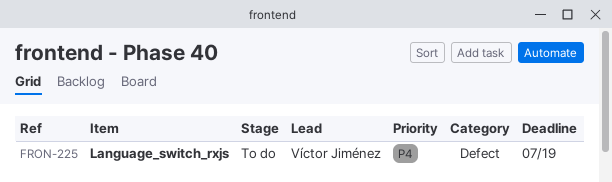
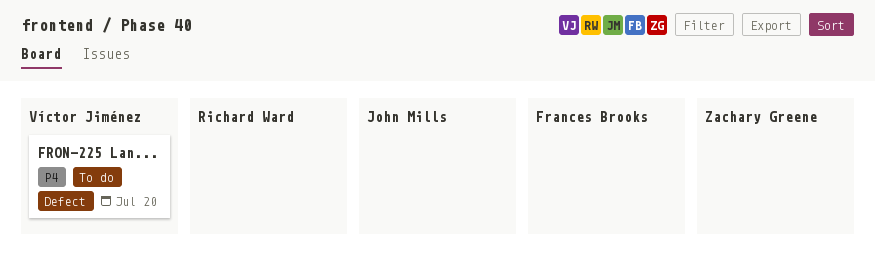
FRON-225, due: Jul 19 -> Jul 20

